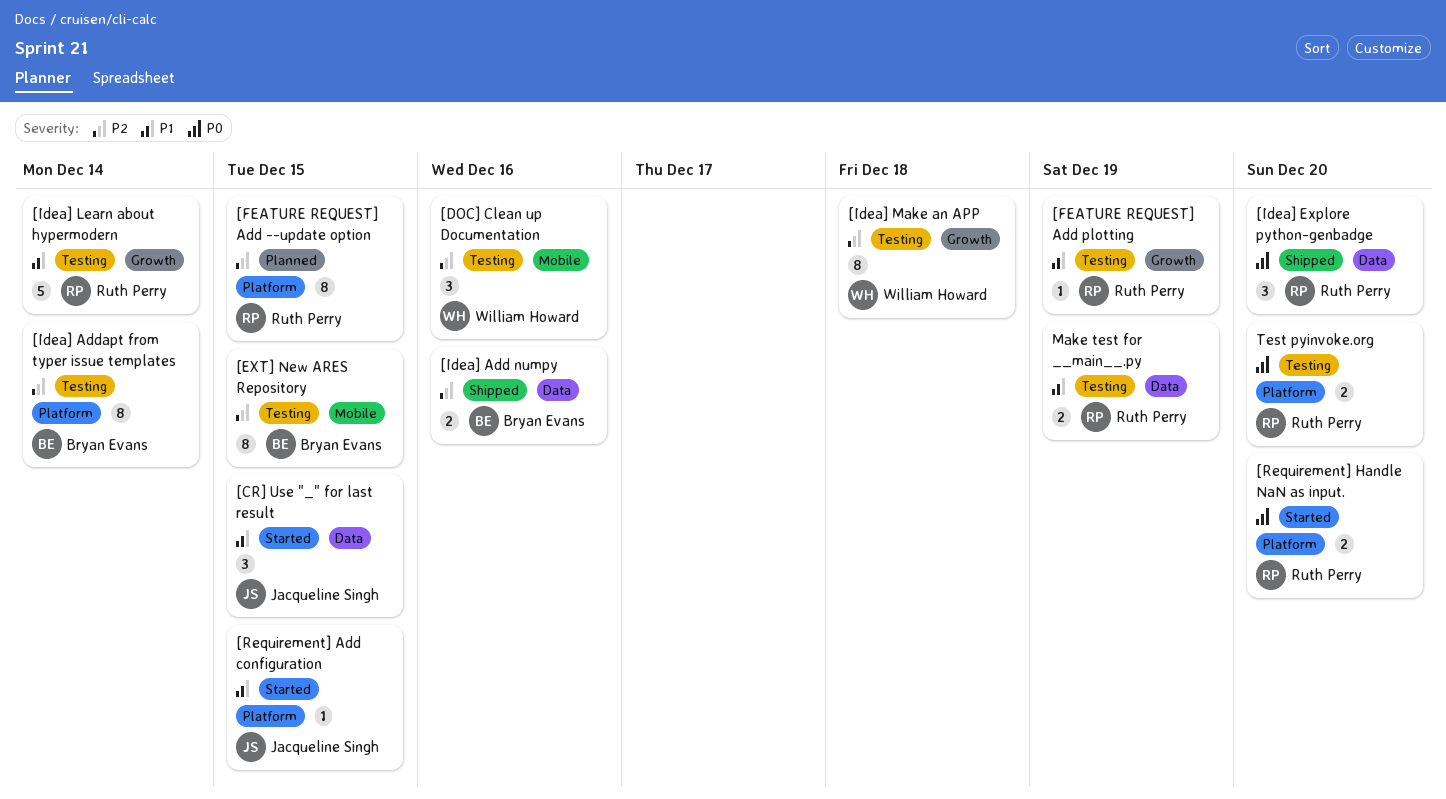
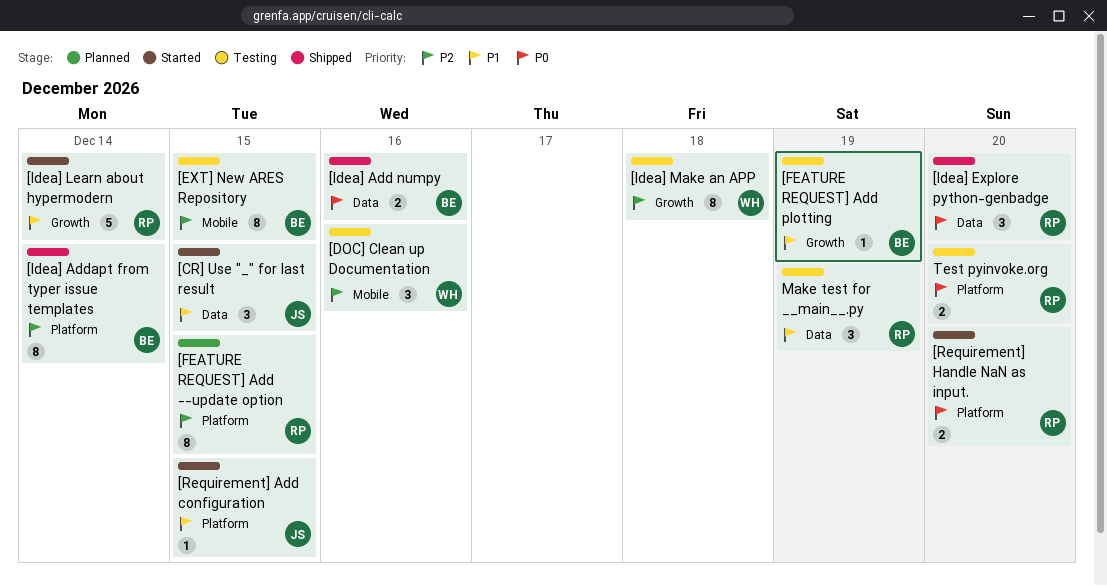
[FEATURE REQUEST] Add plotting, owner: Ruth Perry -> Bryan Evans
[Idea] Add numpy, priority: P2 -> P0
[Idea] Addapt from typer issue templates, status: Testing -> Shipped
[Idea] Learn about hypermodern, status: Testing -> Started
Make test for __main__.py, estimate: 2 -> 3

